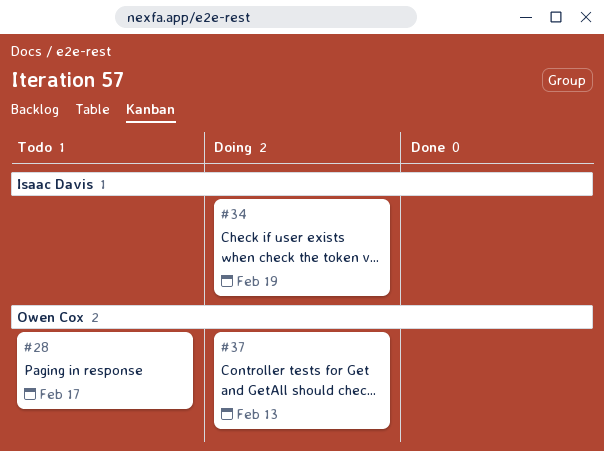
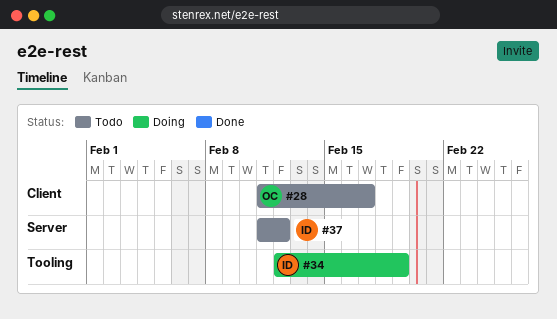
#37, status: Doing -> Todo
#37, owner: Owen Cox -> Isaac Davis
#37, due: Feb 13 -> Feb 12

